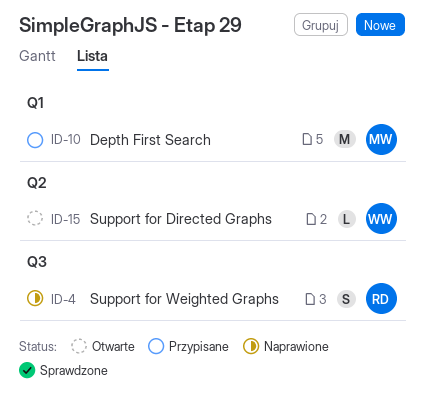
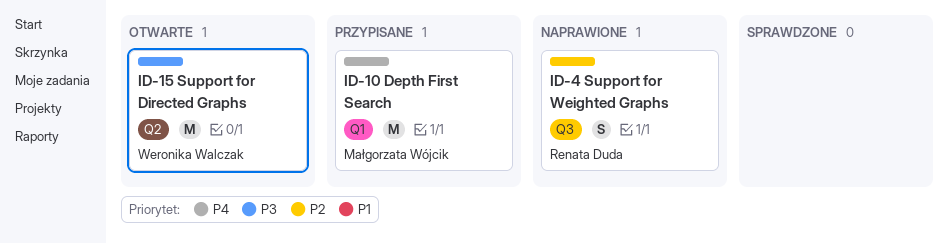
ID-15, estimate: L -> M

